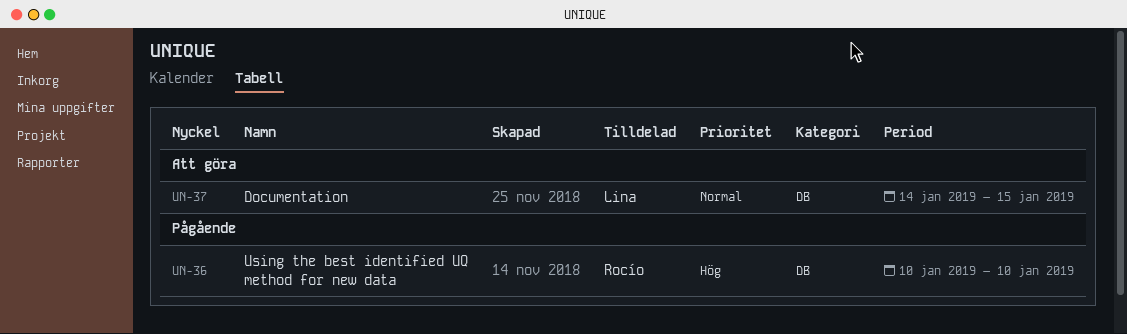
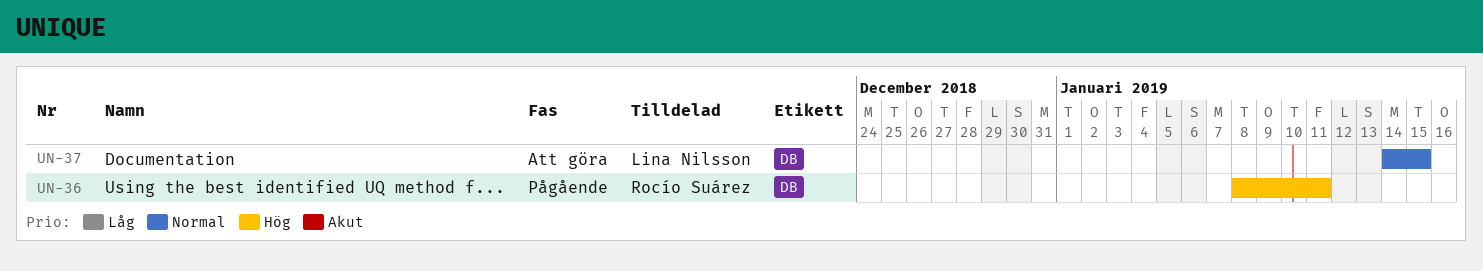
UN-36, start: Jan 10 -> Jan 8
UN-36, due: Jan 10 -> Jan 11

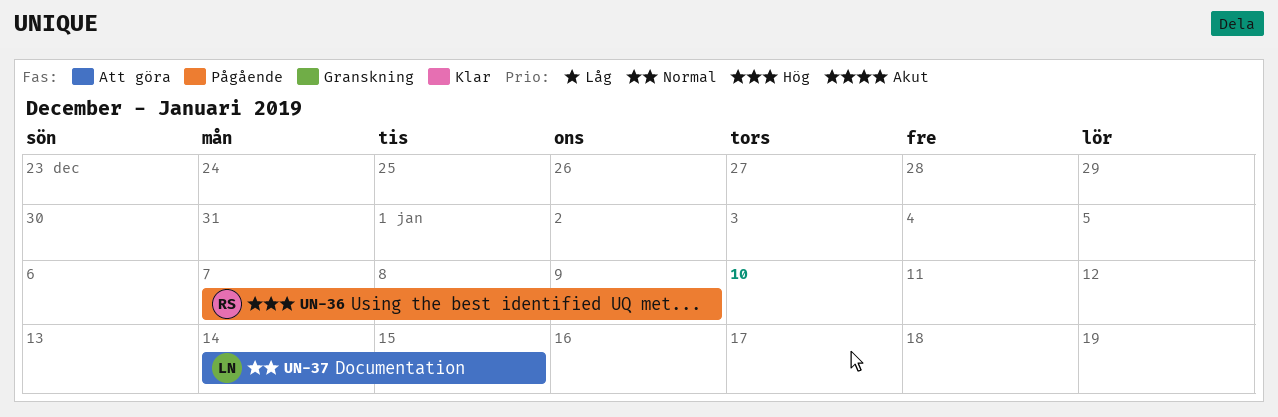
UN-36, start: Jan 8 -> Jan 7
UN-36, due: Jan 11 -> Jan 9

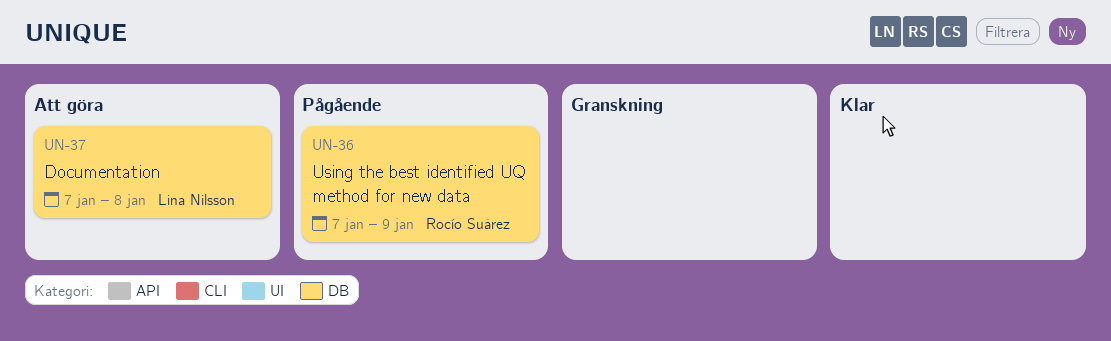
UN-37, start: Jan 14 -> Jan 7
UN-37, due: Jan 15 -> Jan 8

